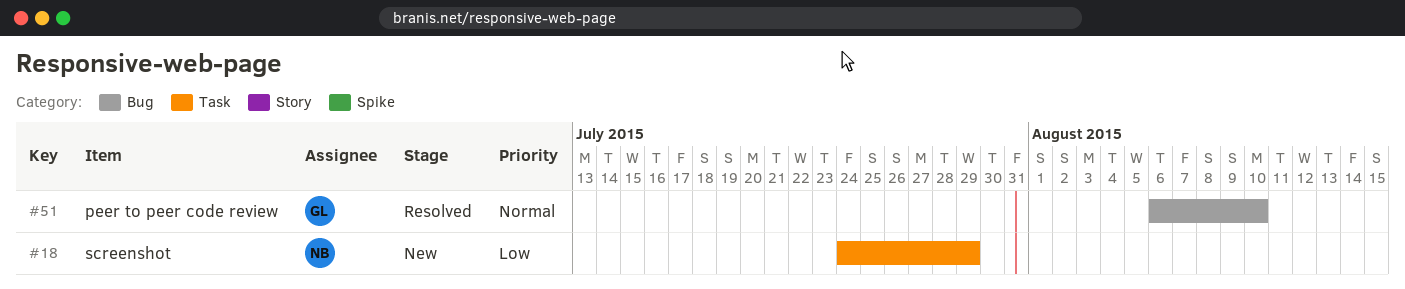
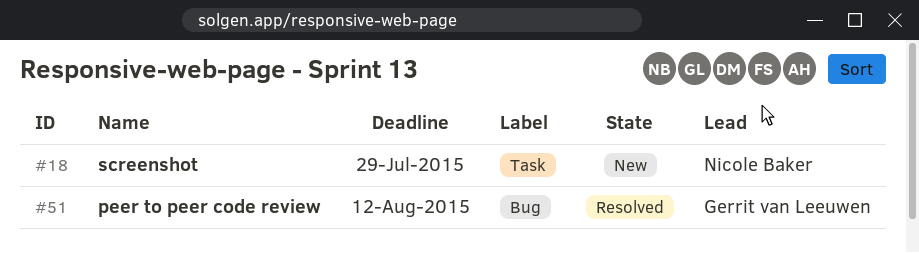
#51, due: Aug 10 -> Aug 12

